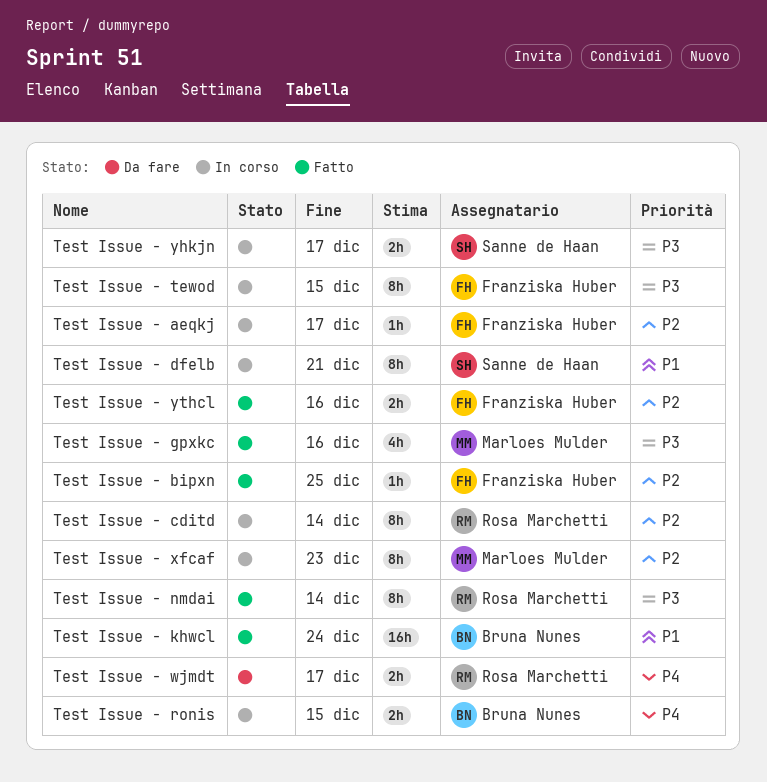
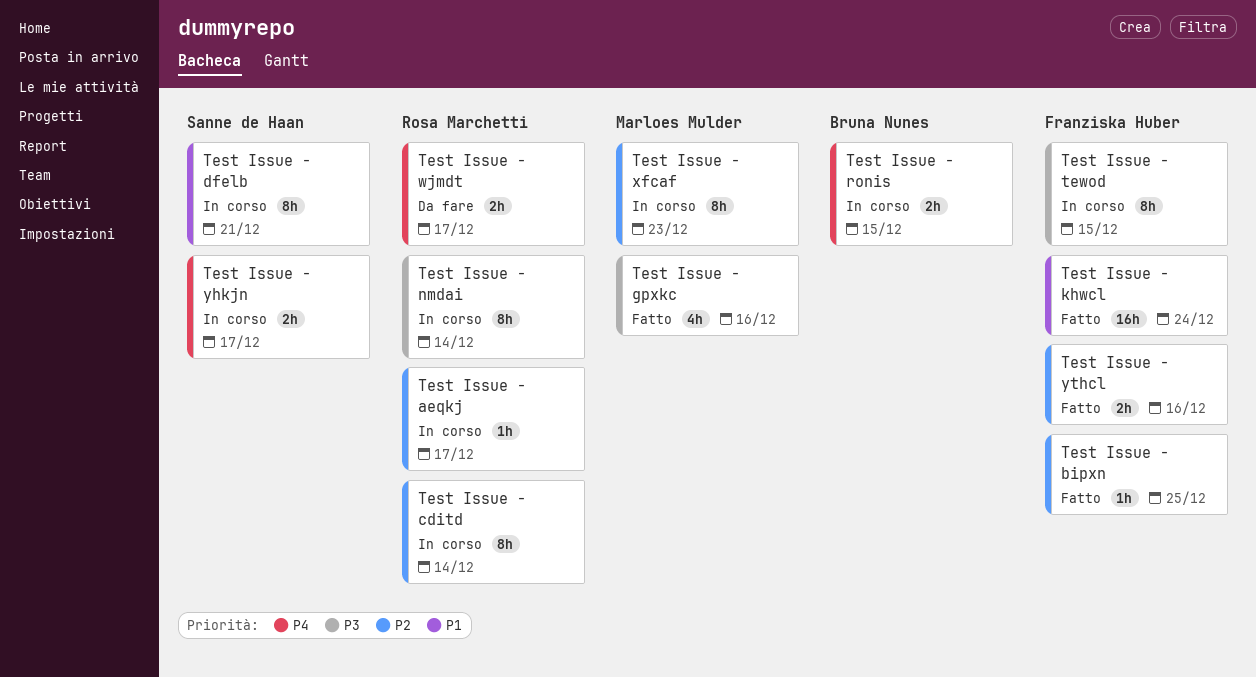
Test Issue - aeqkj, owner: Franziska Huber -> Rosa Marchetti
Test Issue - khwcl, owner: Bruna Nunes -> Franziska Huber
Test Issue - nmdai, status: Fatto -> In corso
Test Issue - yhkjn, priority: P3 -> P4

